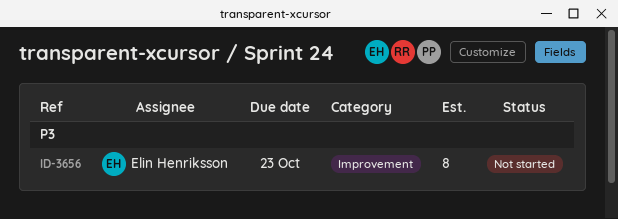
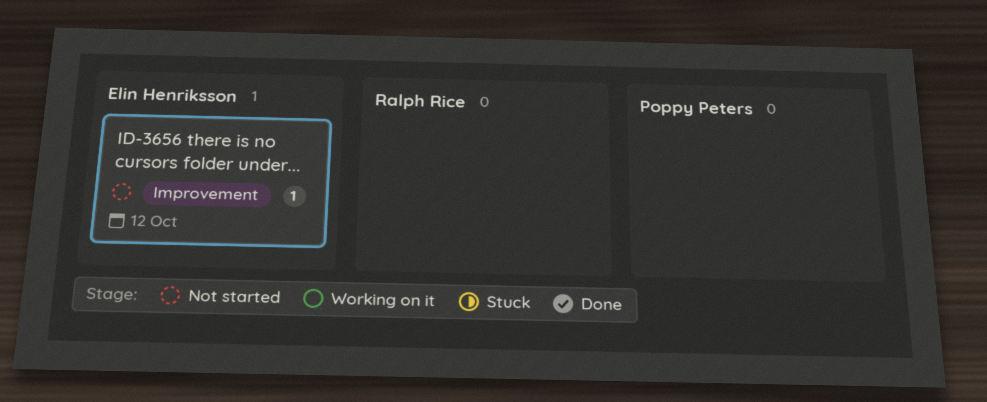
ID-3656, estimate: 8 -> 1
ID-3656, due: Oct 23 -> Oct 12

